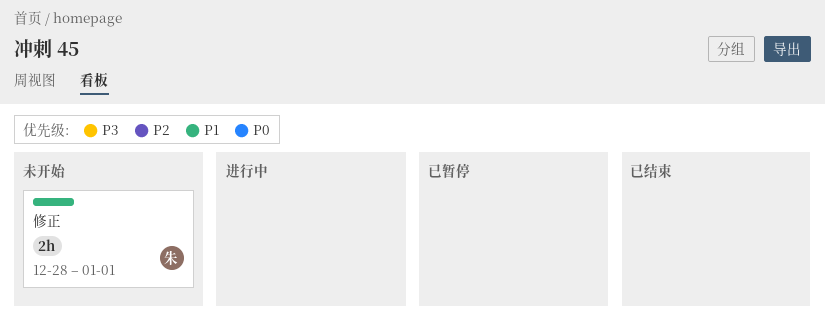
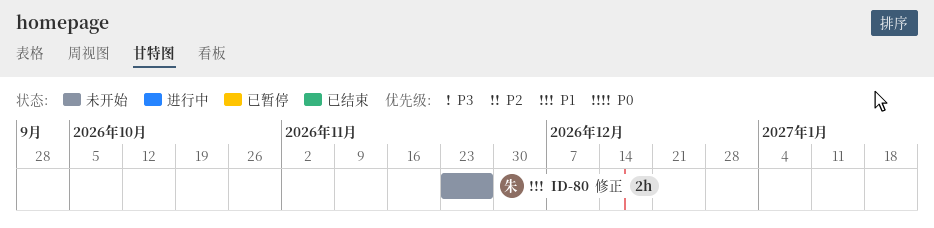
修正, start: Dec 28 -> Nov 23
修正, due: Jan 1 -> Nov 27

